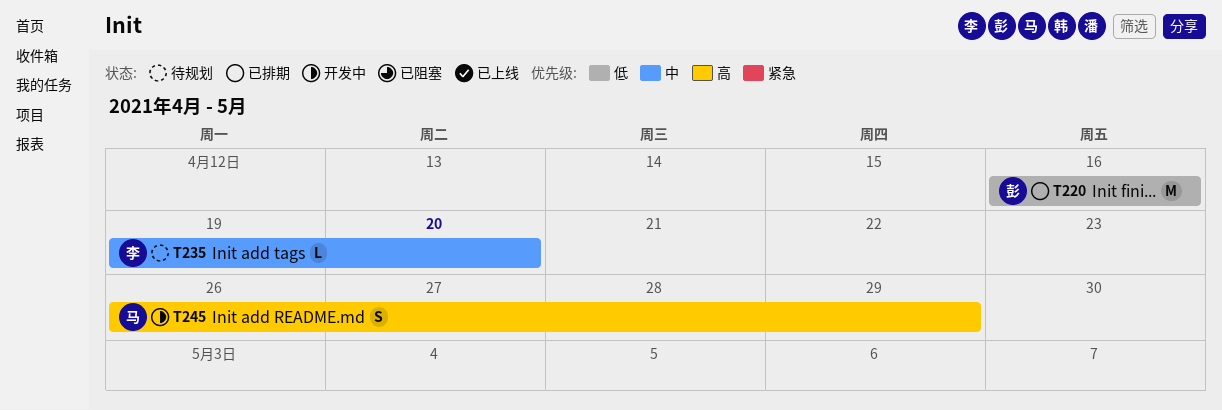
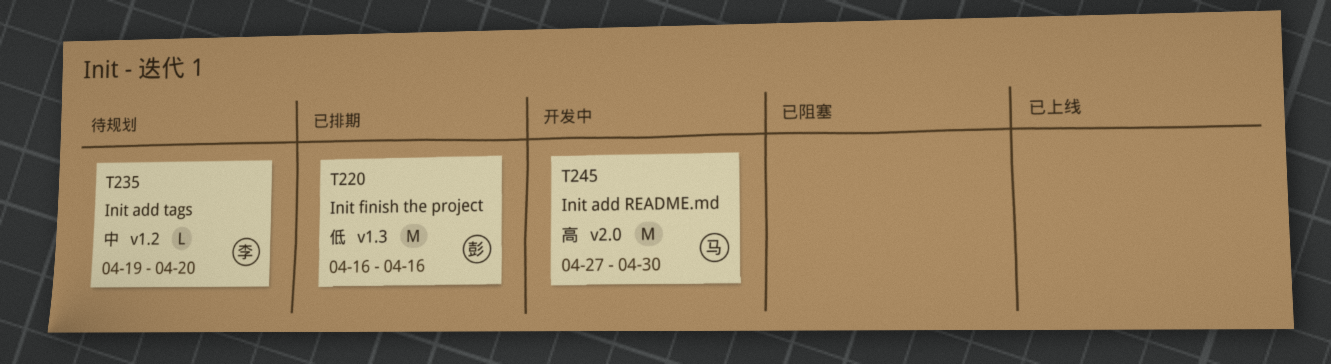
T245, estimate: S -> M
T245, start: Apr 26 -> Apr 27
T245, due: Apr 29 -> Apr 30

